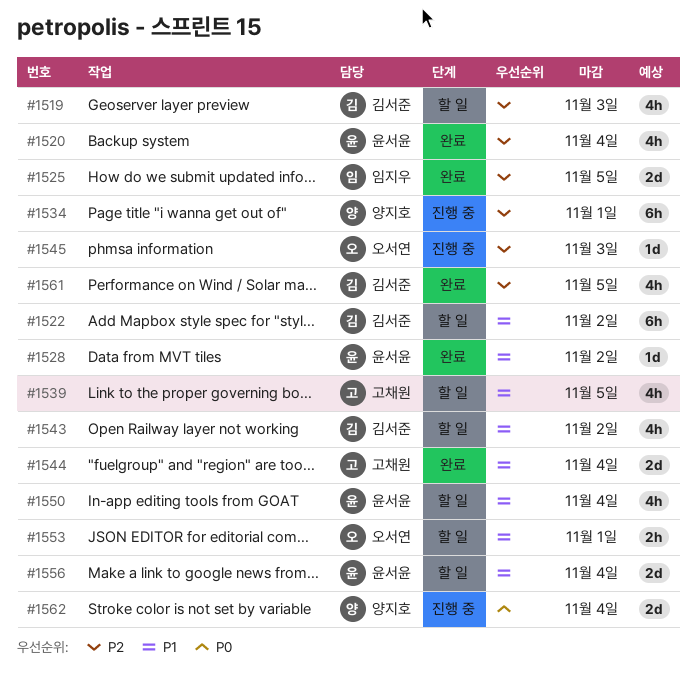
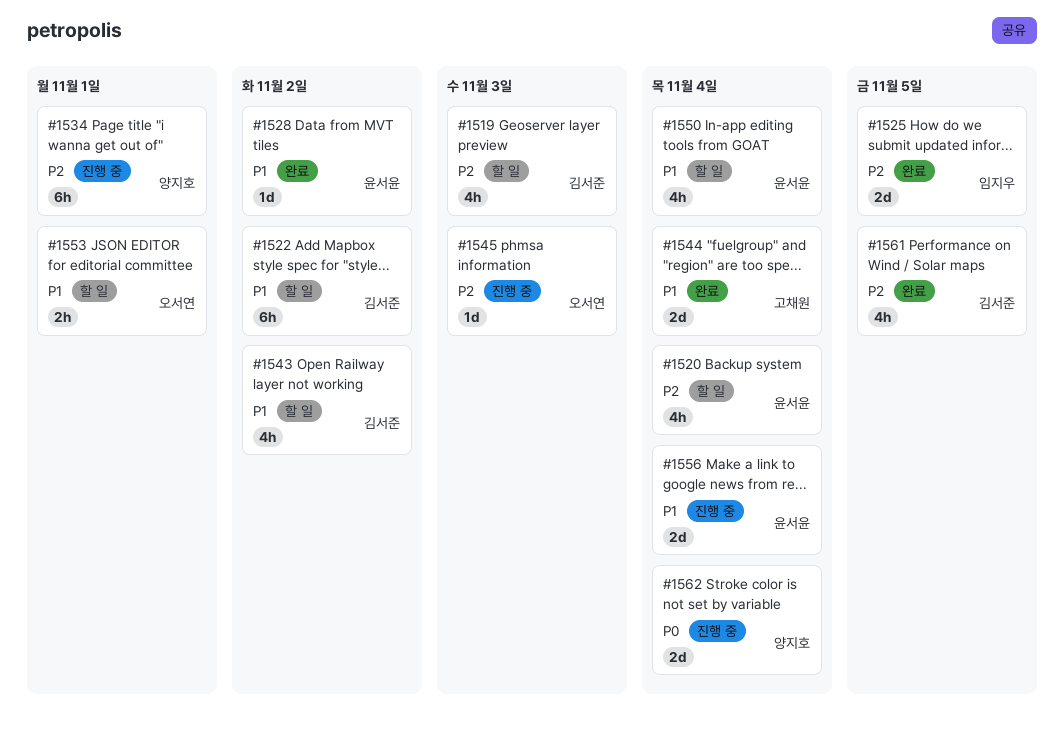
#1520, status: 완료 -> 할 일
#1539: present -> none
#1556, status: 할 일 -> 진행 중

